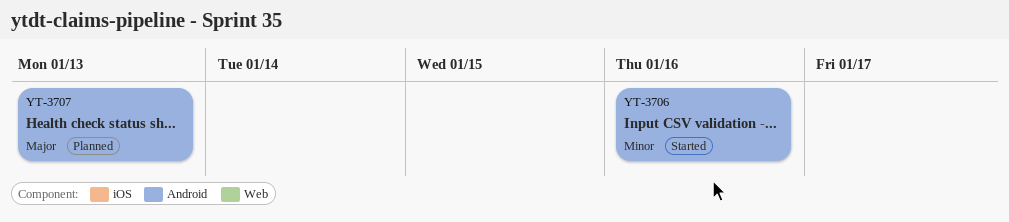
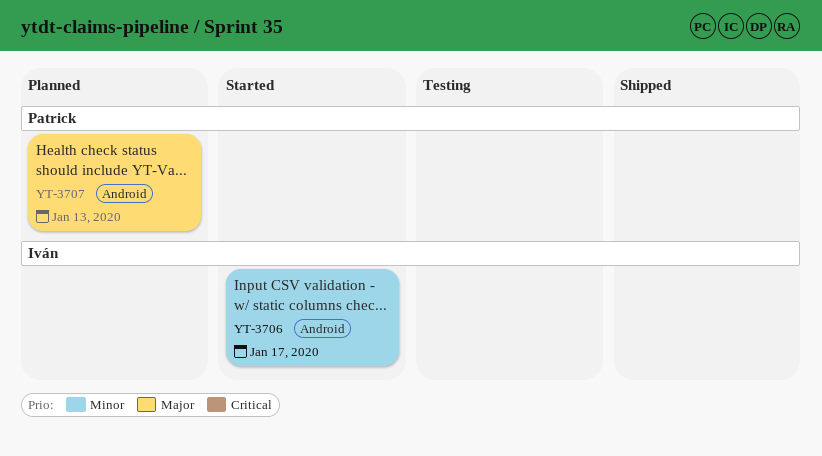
YT-3706, due: Jan 16 -> Jan 17

